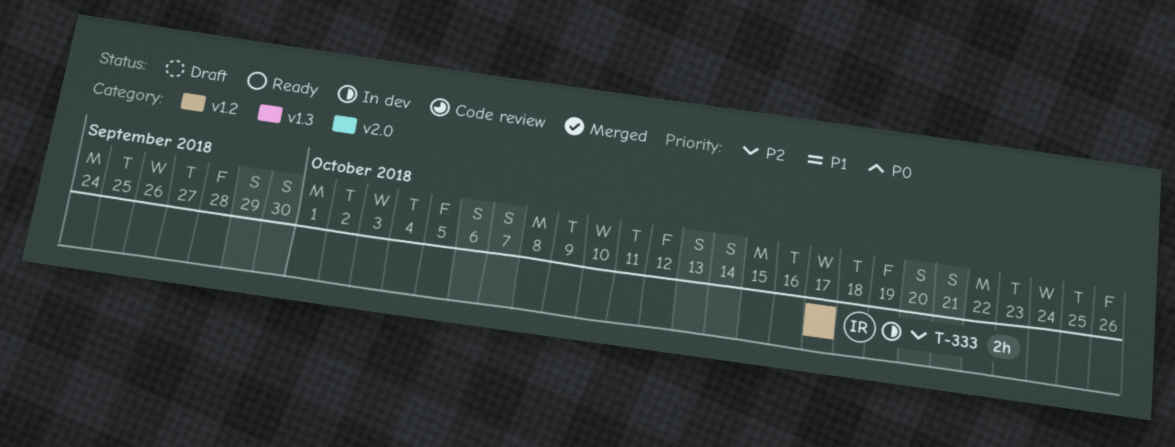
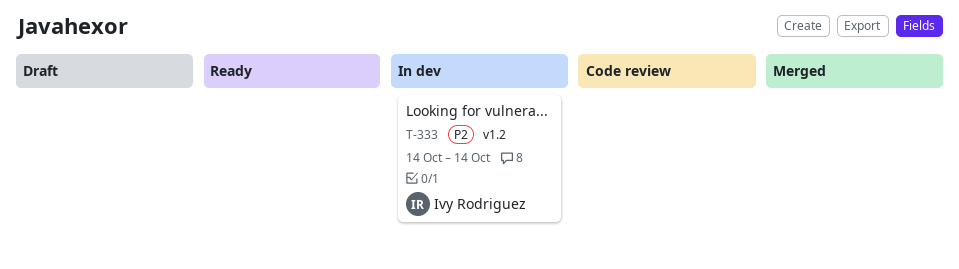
T-333, start: Oct 17 -> Oct 14
T-333, due: Oct 17 -> Oct 14

